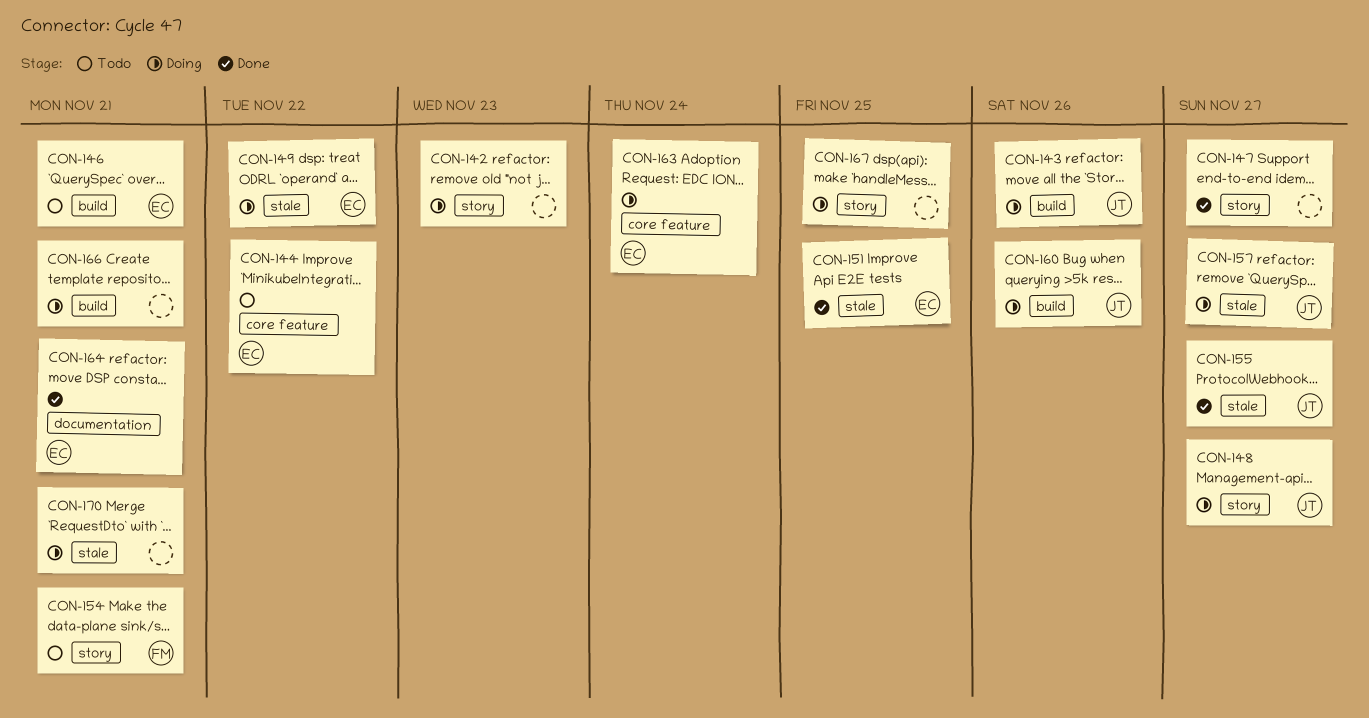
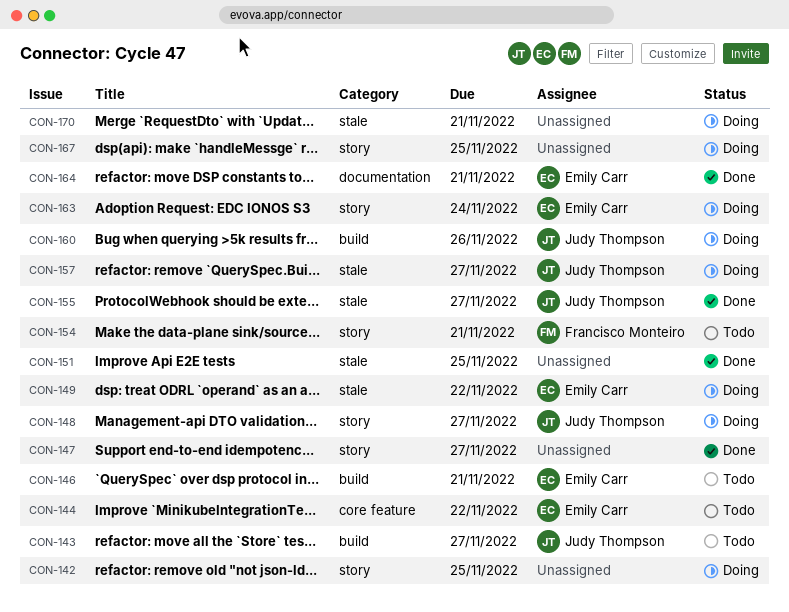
CON-142, due: Nov 23 -> Nov 25
CON-143, status: Doing -> Todo
CON-143, due: Nov 26 -> Nov 27
CON-151, owner: Emily Carr -> none
CON-163, label: core feature -> story
CON-166: present -> none

